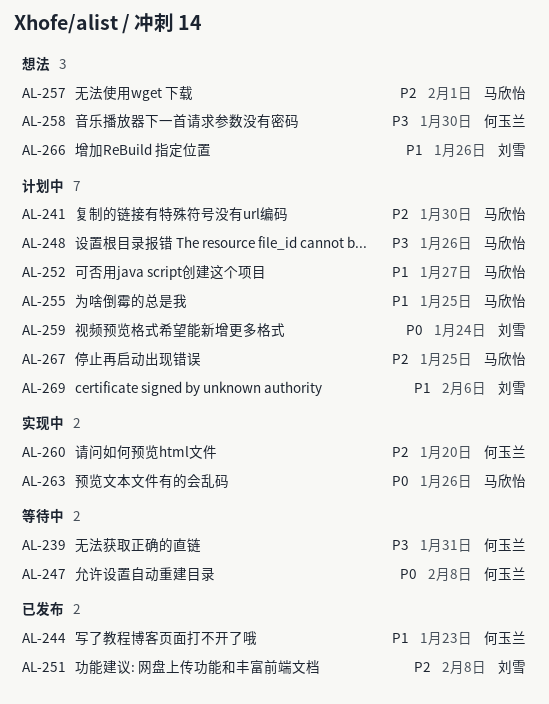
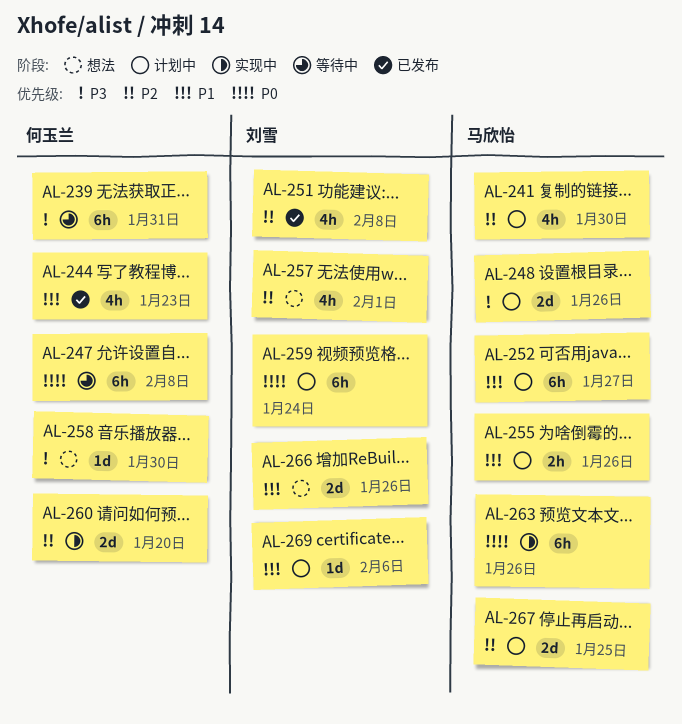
AL-255, due: Jan 25 -> Jan 26
AL-257, owner: 马欣怡 -> 刘雪

